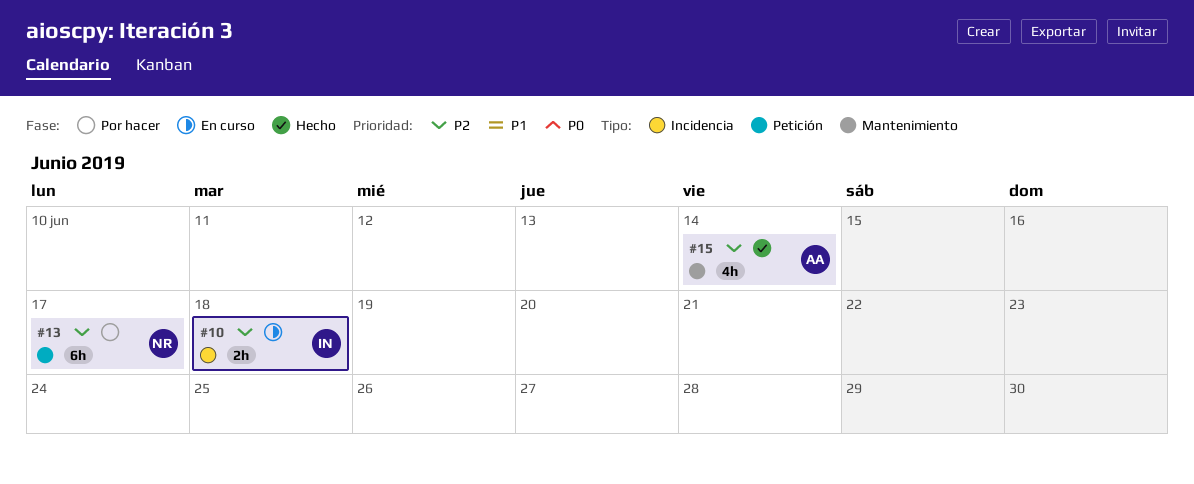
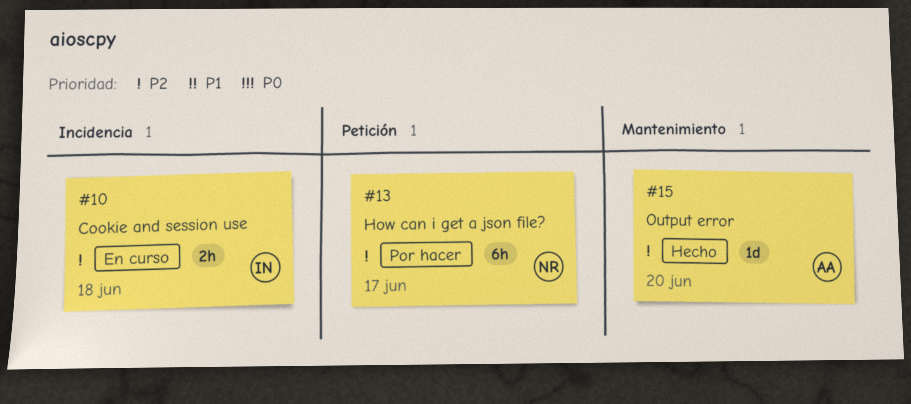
#15, estimate: 4h -> 1d
#15, due: Jun 14 -> Jun 20

